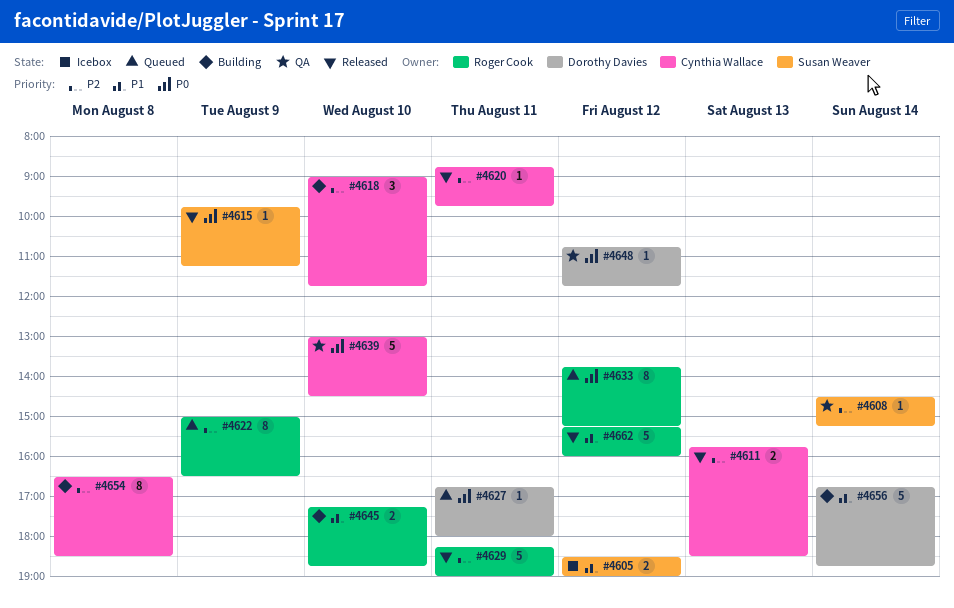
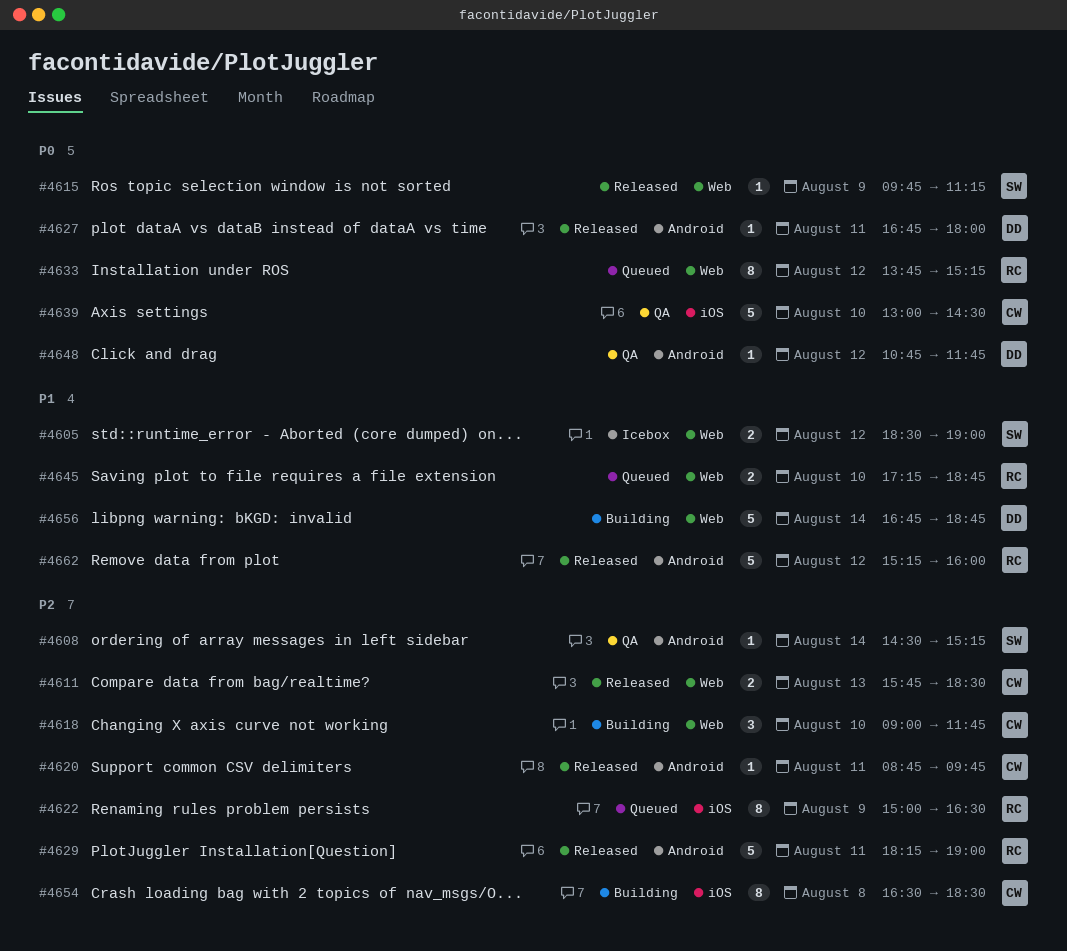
#4627, status: Queued -> Released
#4645, status: Building -> Queued

